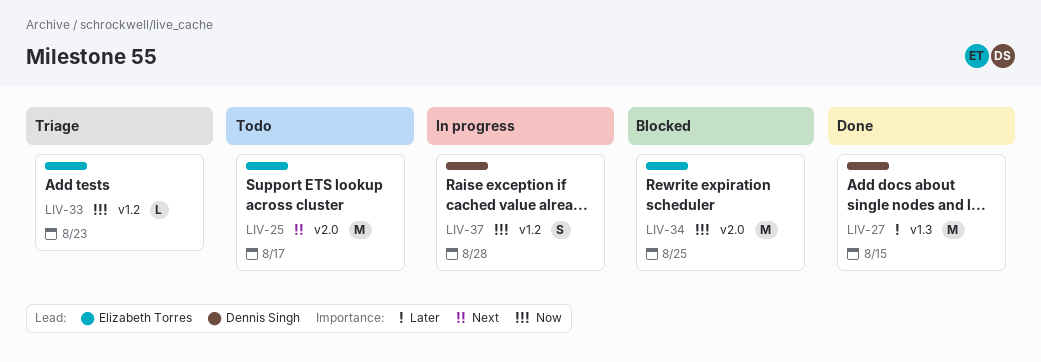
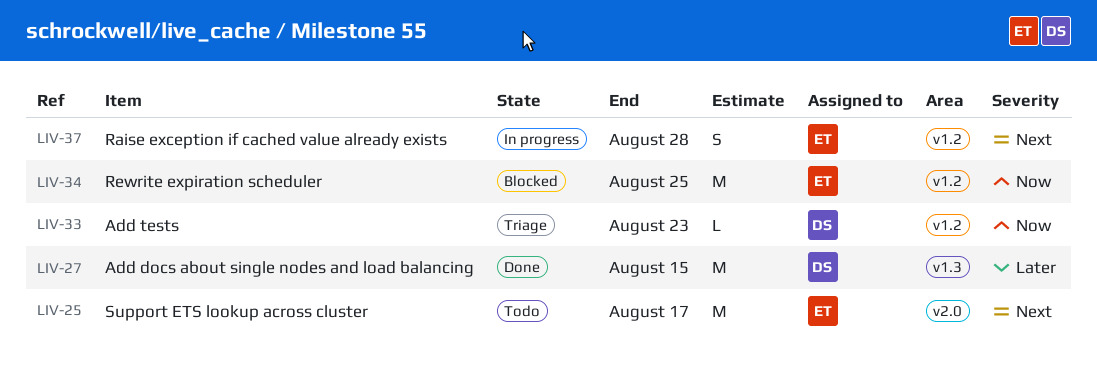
LIV-33, owner: Elizabeth Torres -> Dennis Singh
LIV-34, label: v2.0 -> v1.2
LIV-37, owner: Dennis Singh -> Elizabeth Torres
LIV-37, priority: Now -> Next

